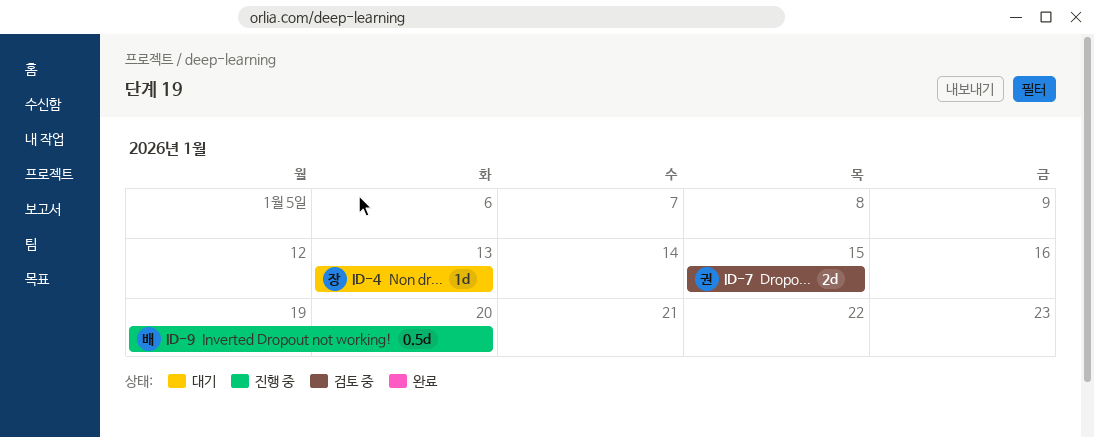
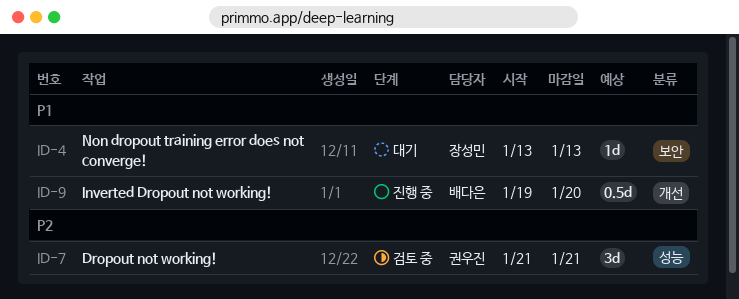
ID-7, estimate: 2d -> 3d
ID-7, start: Jan 15 -> Jan 21
ID-7, due: Jan 15 -> Jan 21

